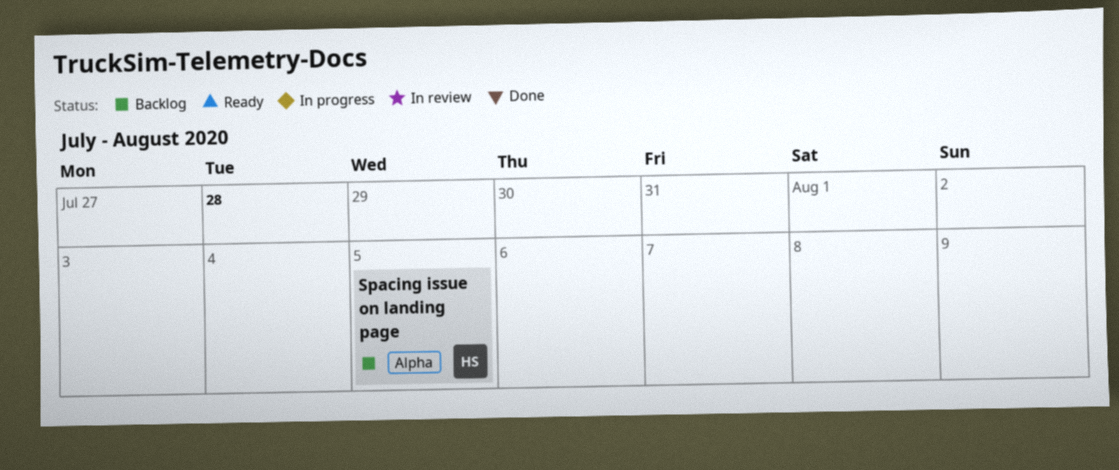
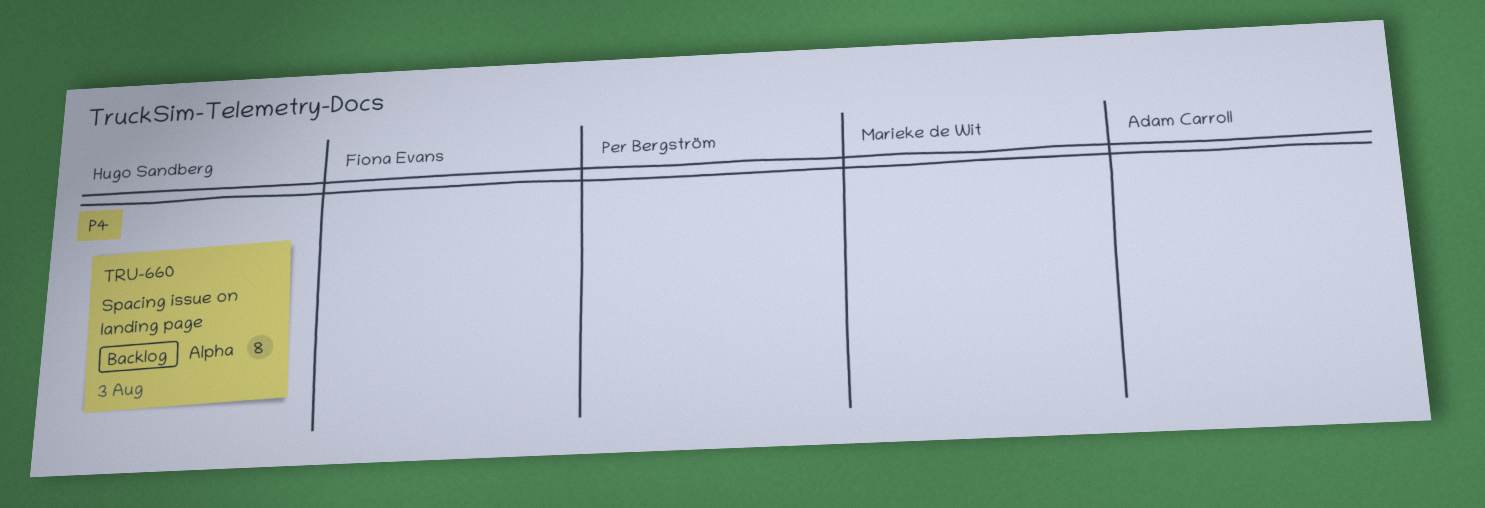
Spacing issue on landing page, due: Aug 5 -> Aug 3

